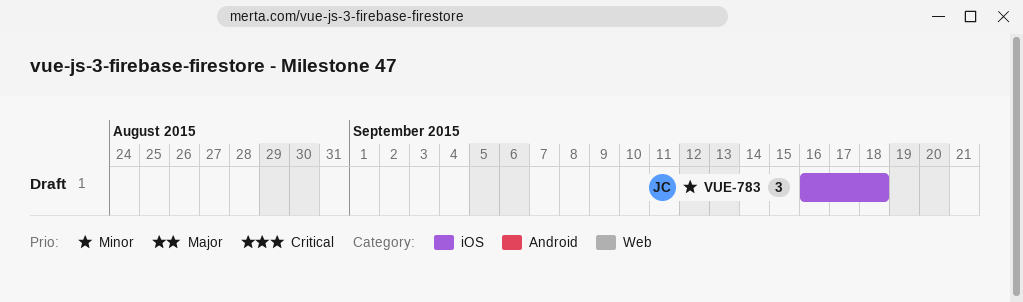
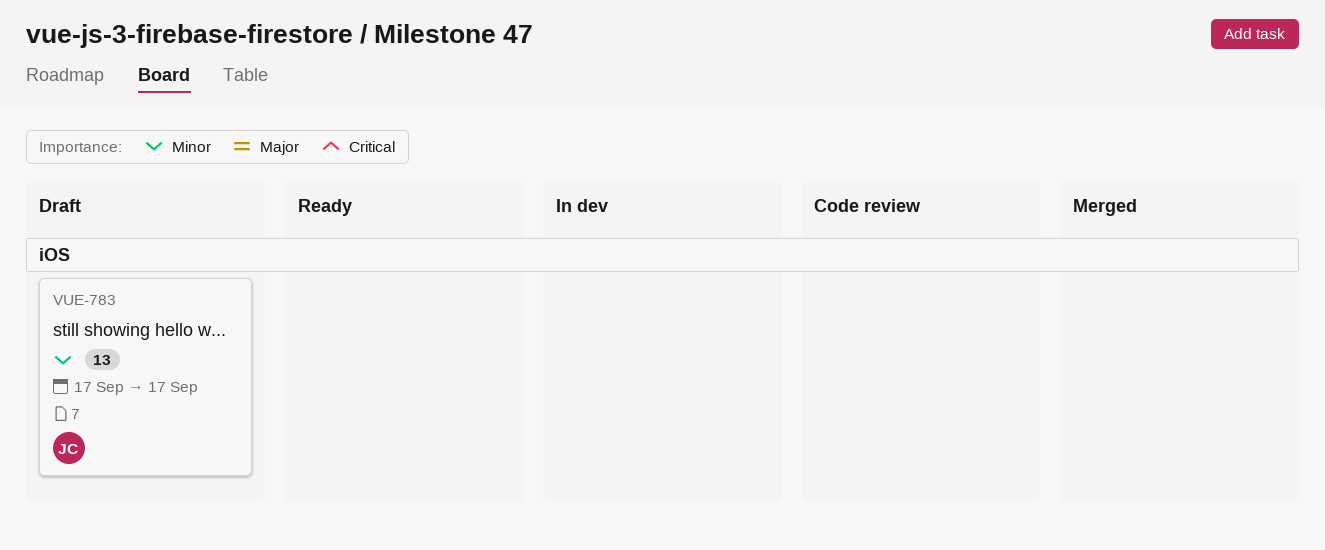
VUE-783, estimate: 3 -> 13
VUE-783, start: Sep 16 -> Sep 17
VUE-783, due: Sep 18 -> Sep 17

